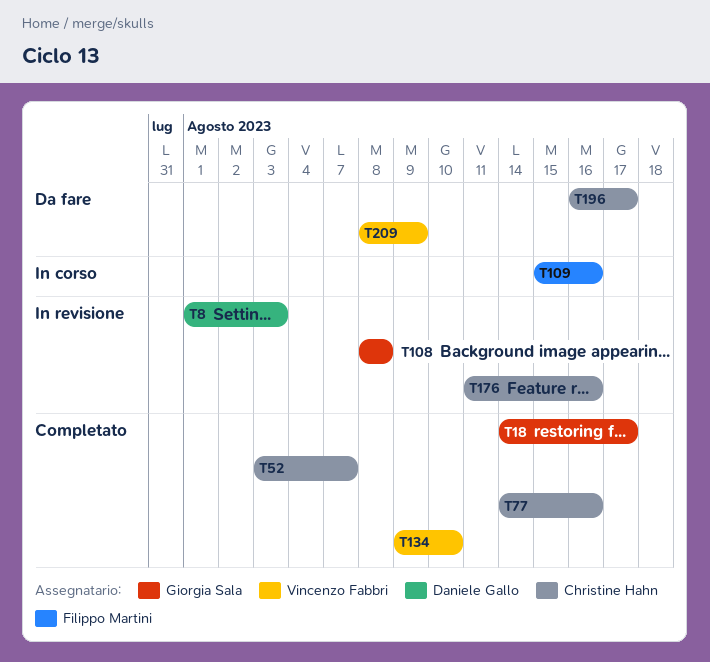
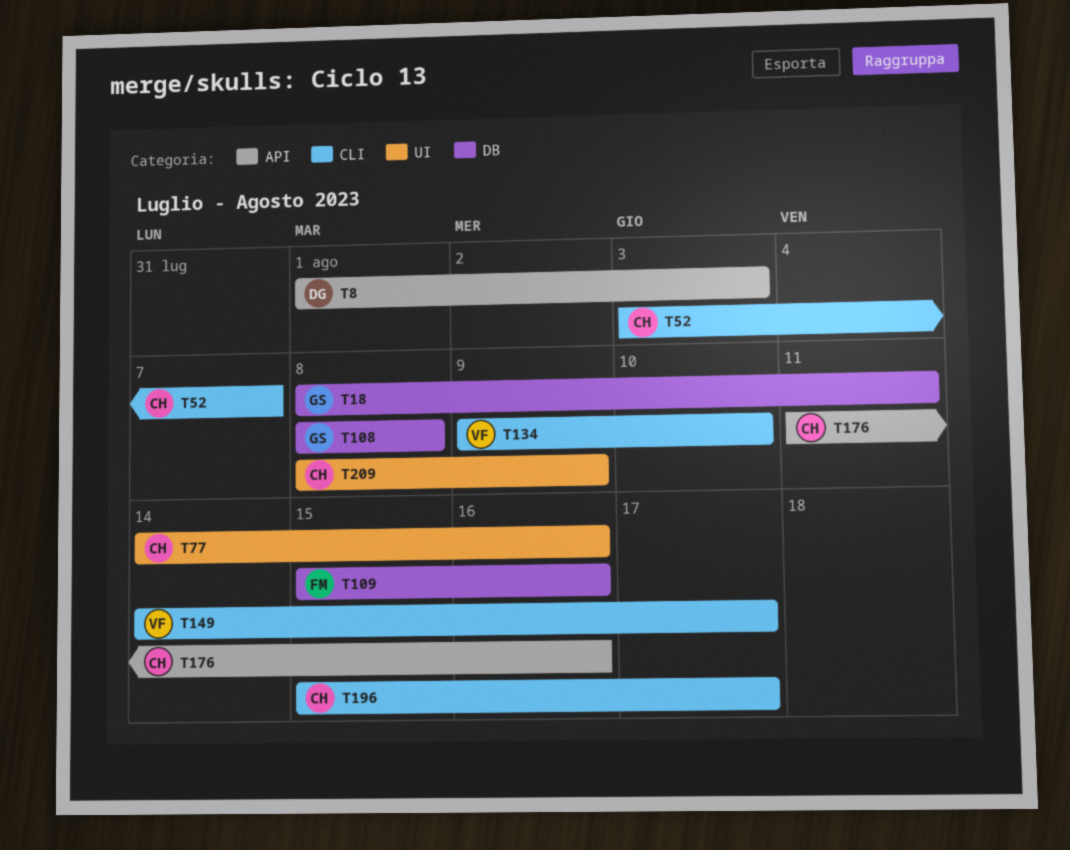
T18, start: Aug 14 -> Aug 8
T18, due: Aug 17 -> Aug 11
T149: none -> present
T196, start: Aug 16 -> Aug 15
T209, owner: Vincenzo Fabbri -> Christine Hahn

